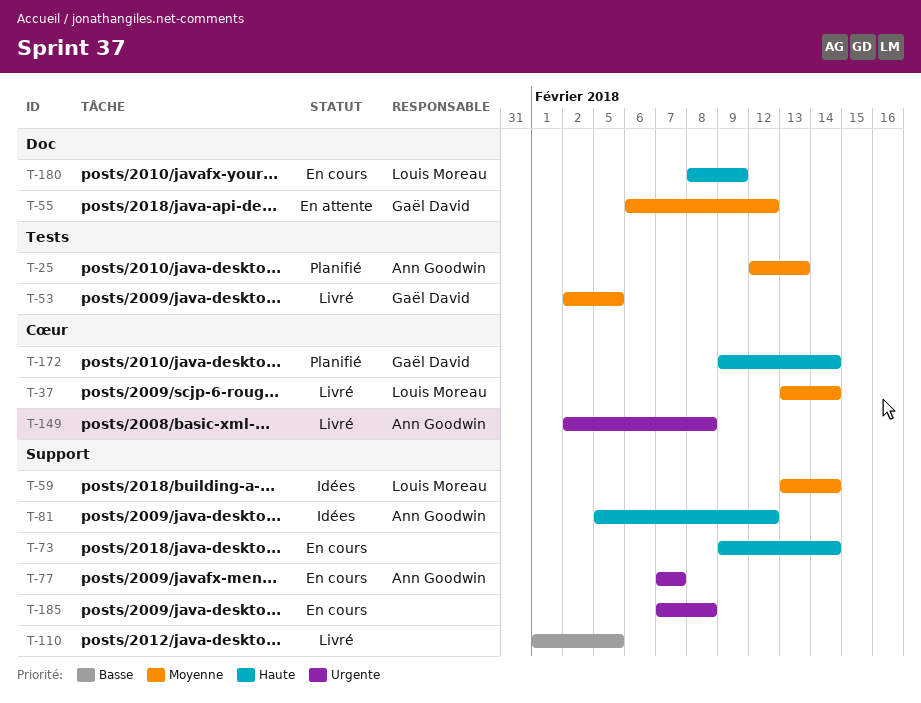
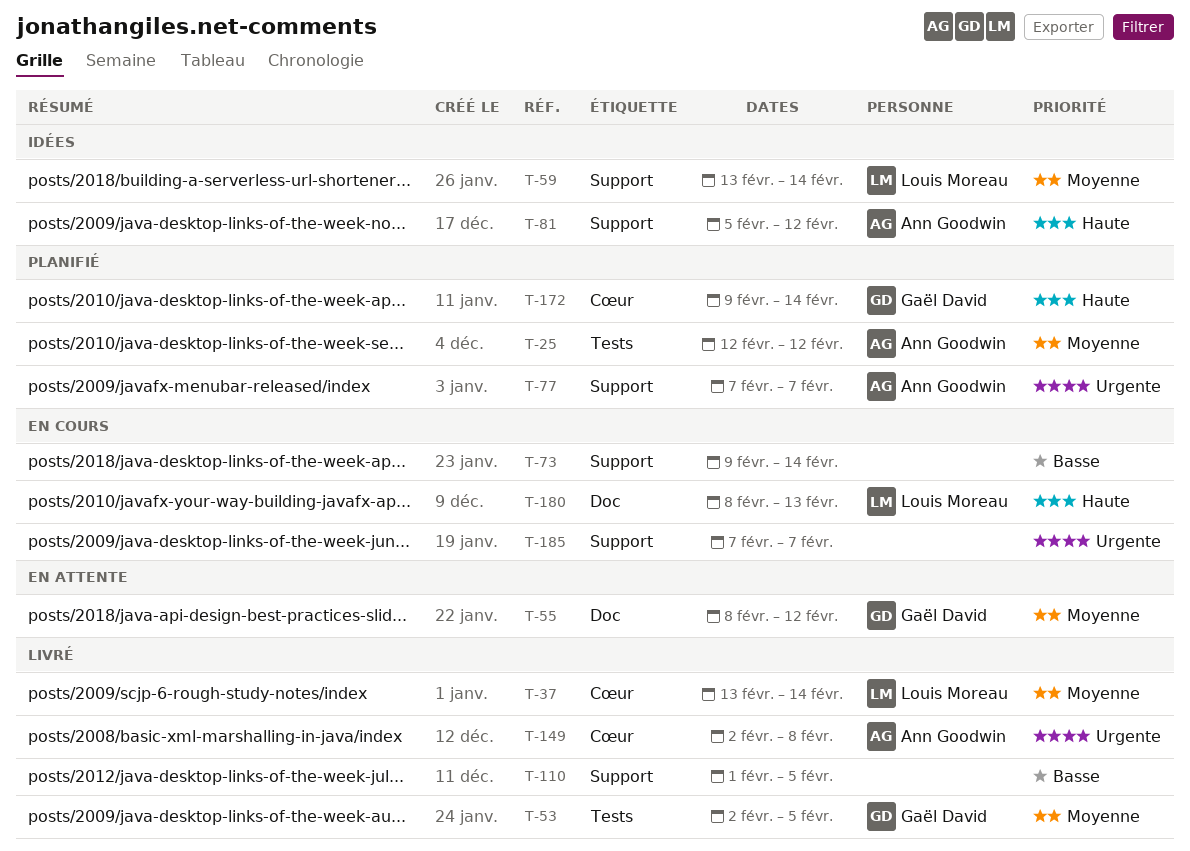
T-25, due: Feb 13 -> Feb 12
T-55, start: Feb 6 -> Feb 8
T-73, priority: Haute -> Basse
T-77, status: En cours -> Planifié
T-180, due: Feb 9 -> Feb 13
T-185, due: Feb 8 -> Feb 7

